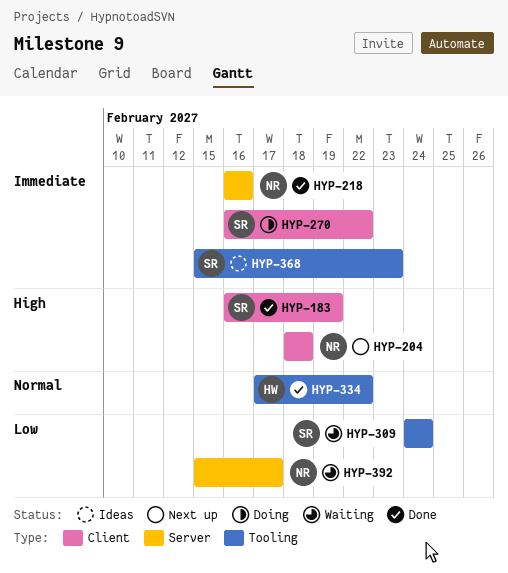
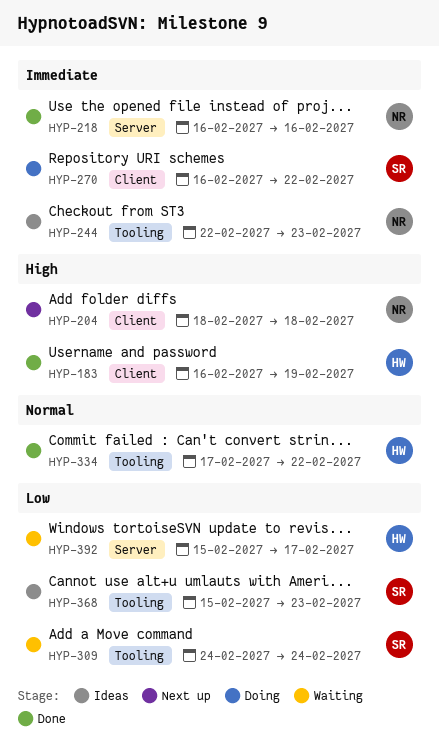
HYP-183, owner: SR -> HW
HYP-244: none -> present
HYP-368, priority: Immediate -> Low
HYP-392, owner: NR -> HW

